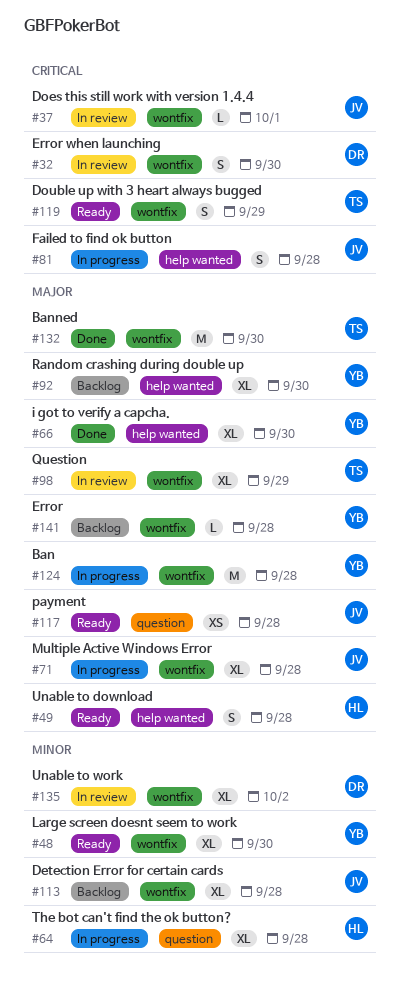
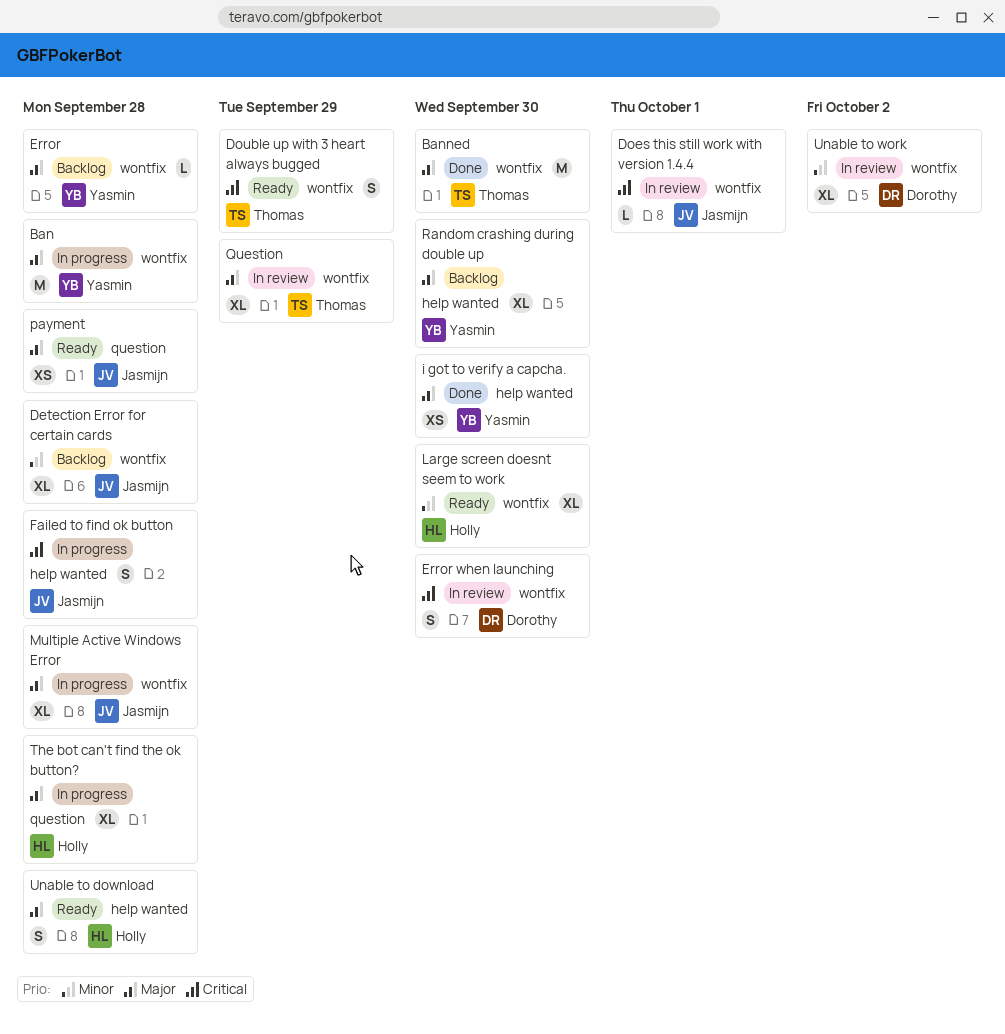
i got to verify a capcha., estimate: XL -> XS
Large screen doesnt seem to work, owner: Yasmin -> Holly
The bot can't find the ok button?, priority: Minor -> Major

